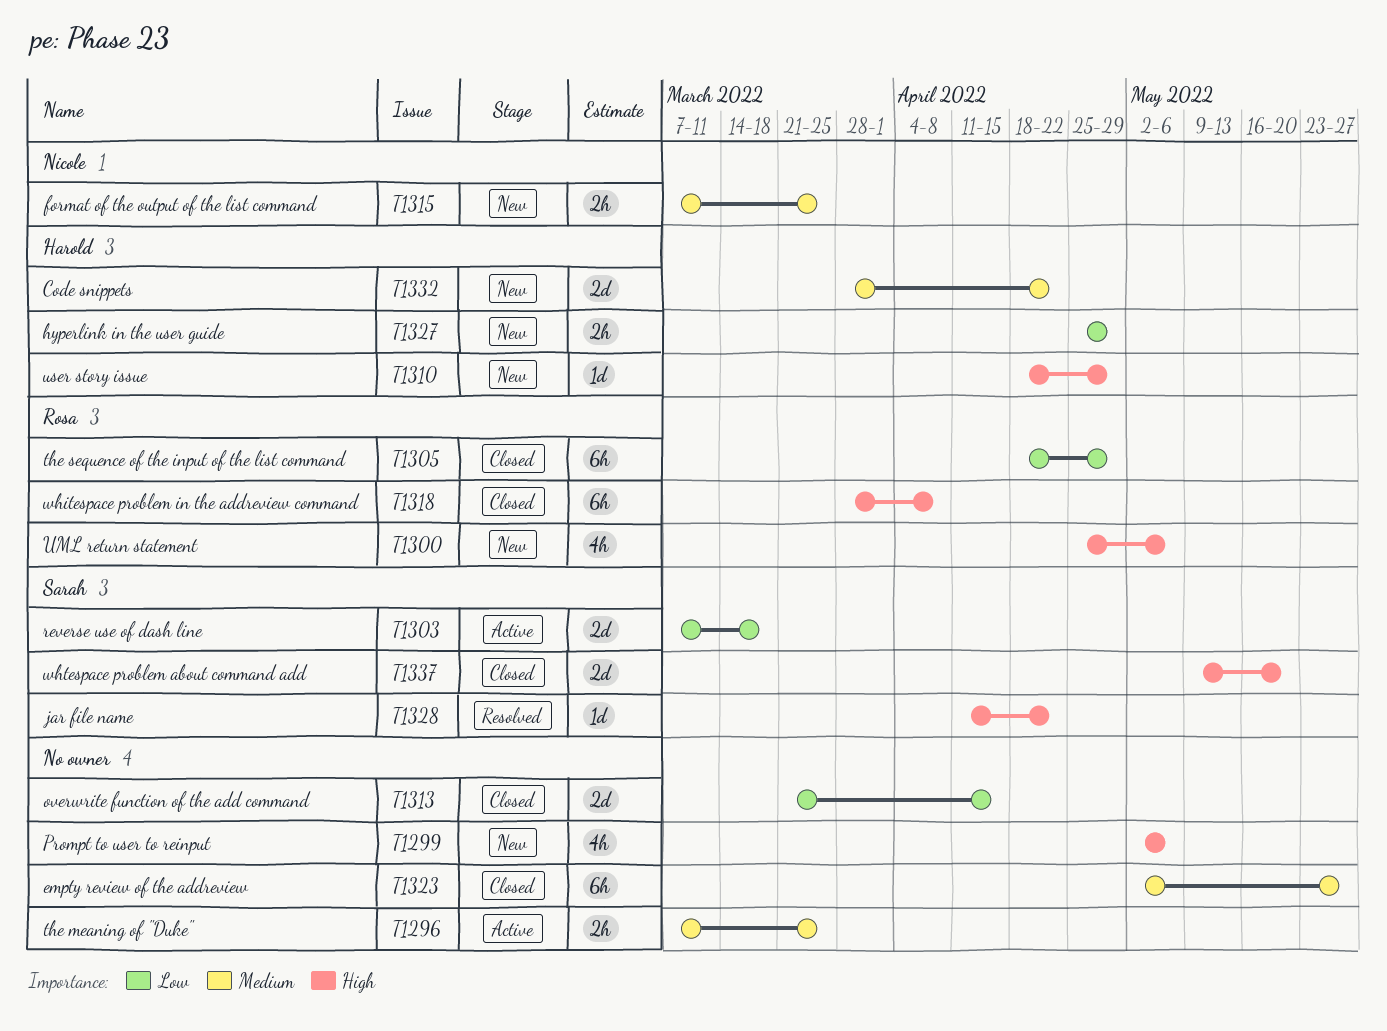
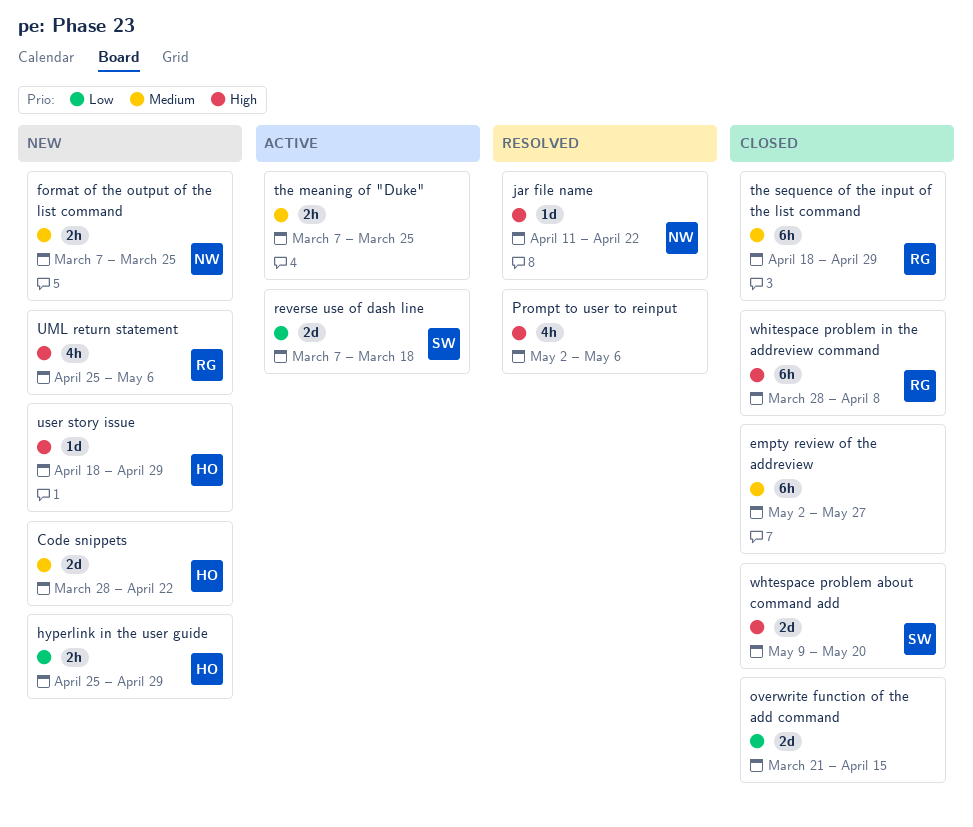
jar file name, owner: Sarah -> Nicole
Prompt to user to reinput, status: New -> Resolved
the sequence of the input of the list command, priority: Low -> Medium

